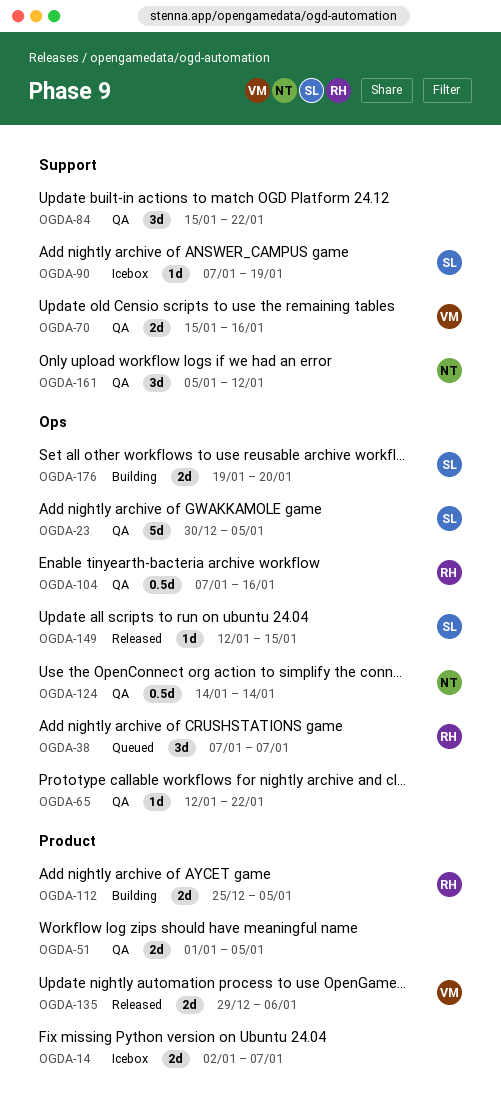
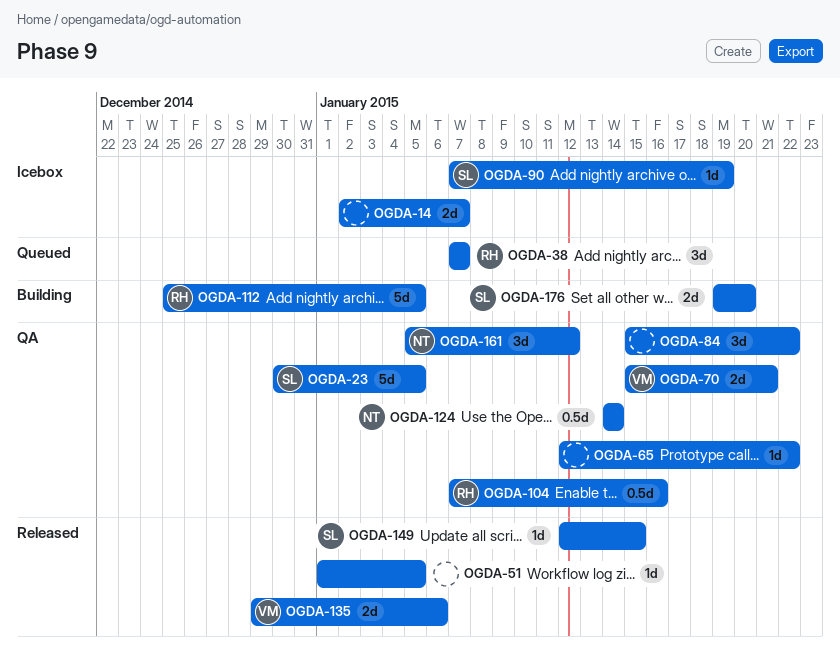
OGDA-51, status: QA -> Released
OGDA-51, estimate: 2d -> 1d
OGDA-70, due: Jan 16 -> Jan 21
OGDA-112, estimate: 2d -> 5d

